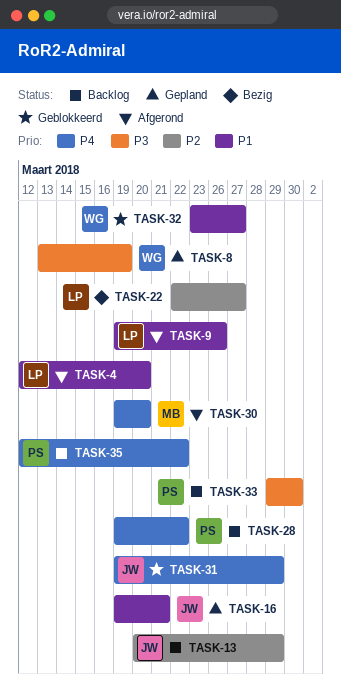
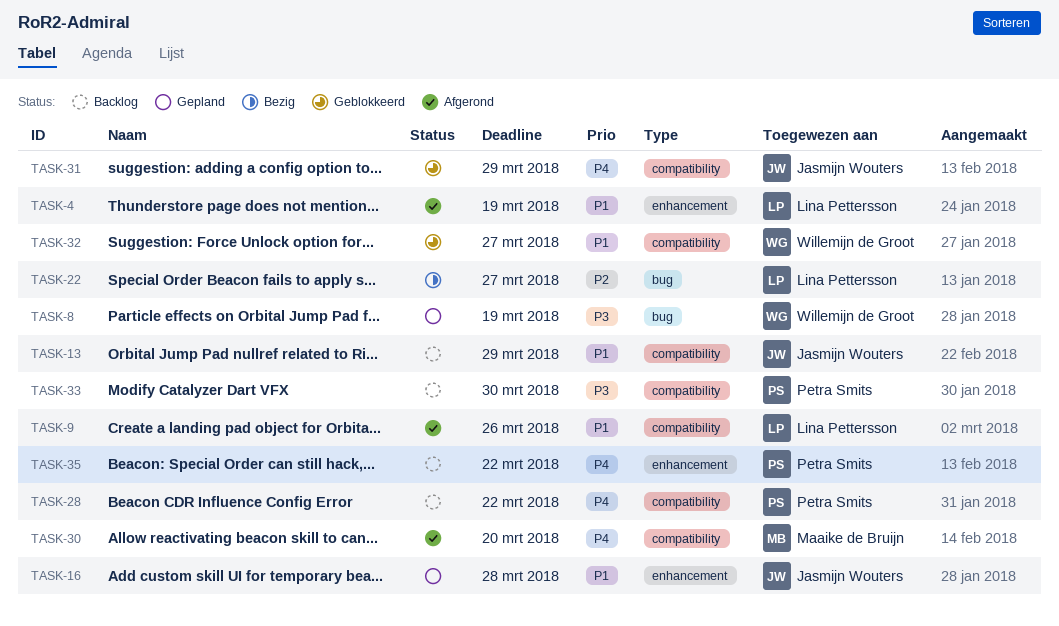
TASK-4, due: Mar 20 -> Mar 19
TASK-13, priority: P2 -> P1
TASK-16, due: Mar 21 -> Mar 28

